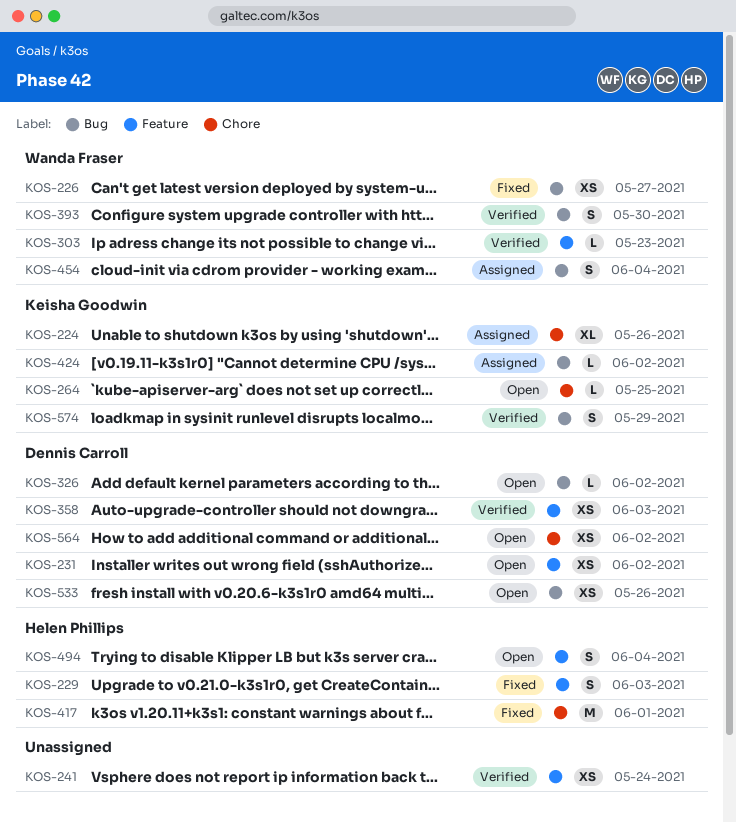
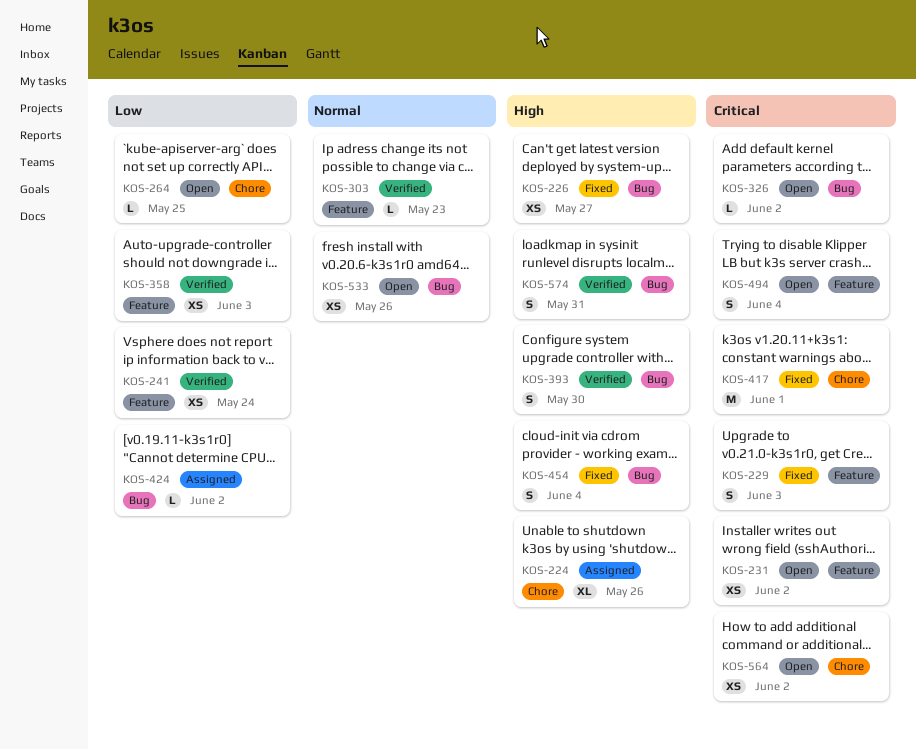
KOS-454, status: Assigned -> Fixed
KOS-574, due: May 29 -> May 31

